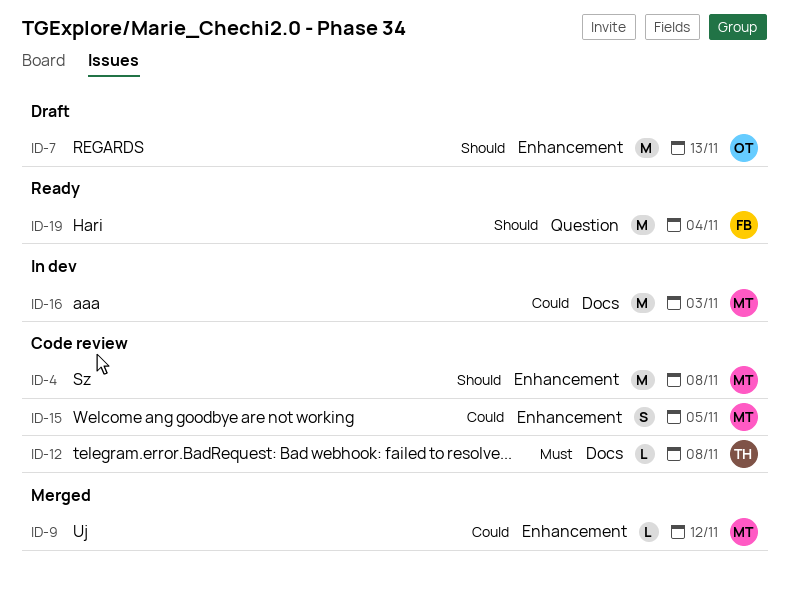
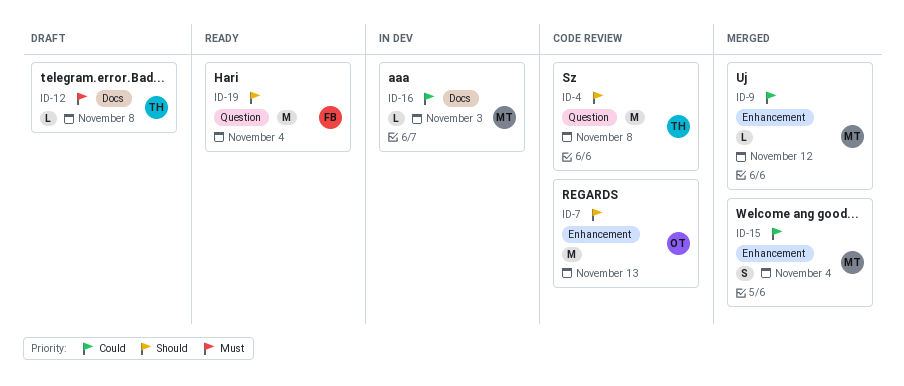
ID-4, owner: MT -> TH
ID-4, label: Enhancement -> Question
ID-7, status: Draft -> Code review
ID-12, status: Code review -> Draft
ID-15, status: Code review -> Merged
ID-15, due: Nov 5 -> Nov 4
ID-16, estimate: M -> L

